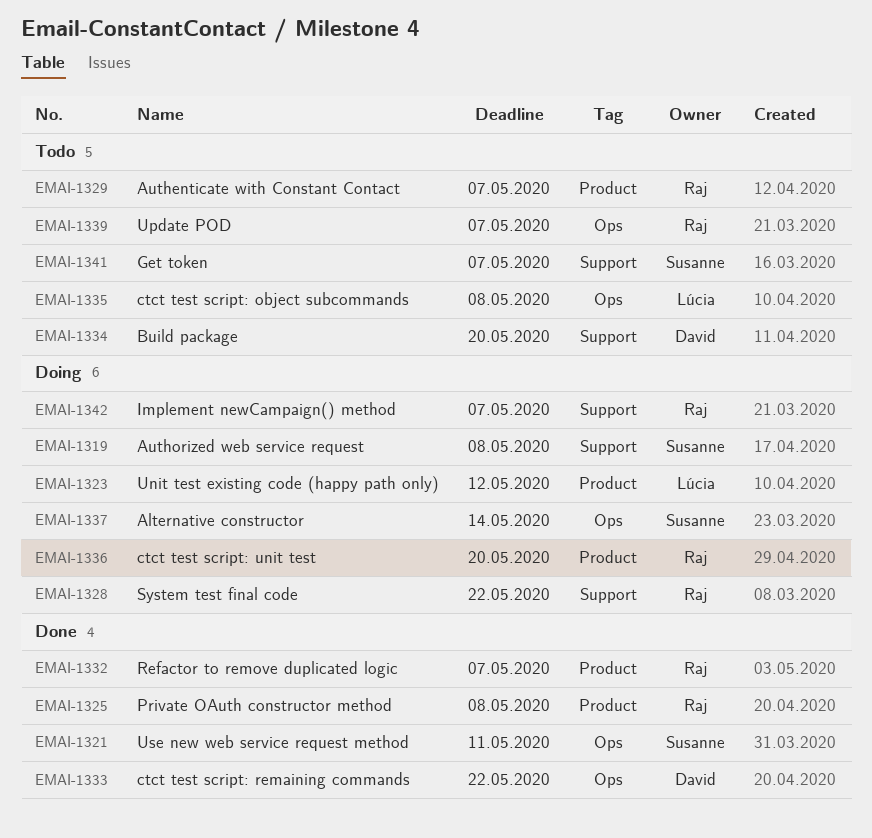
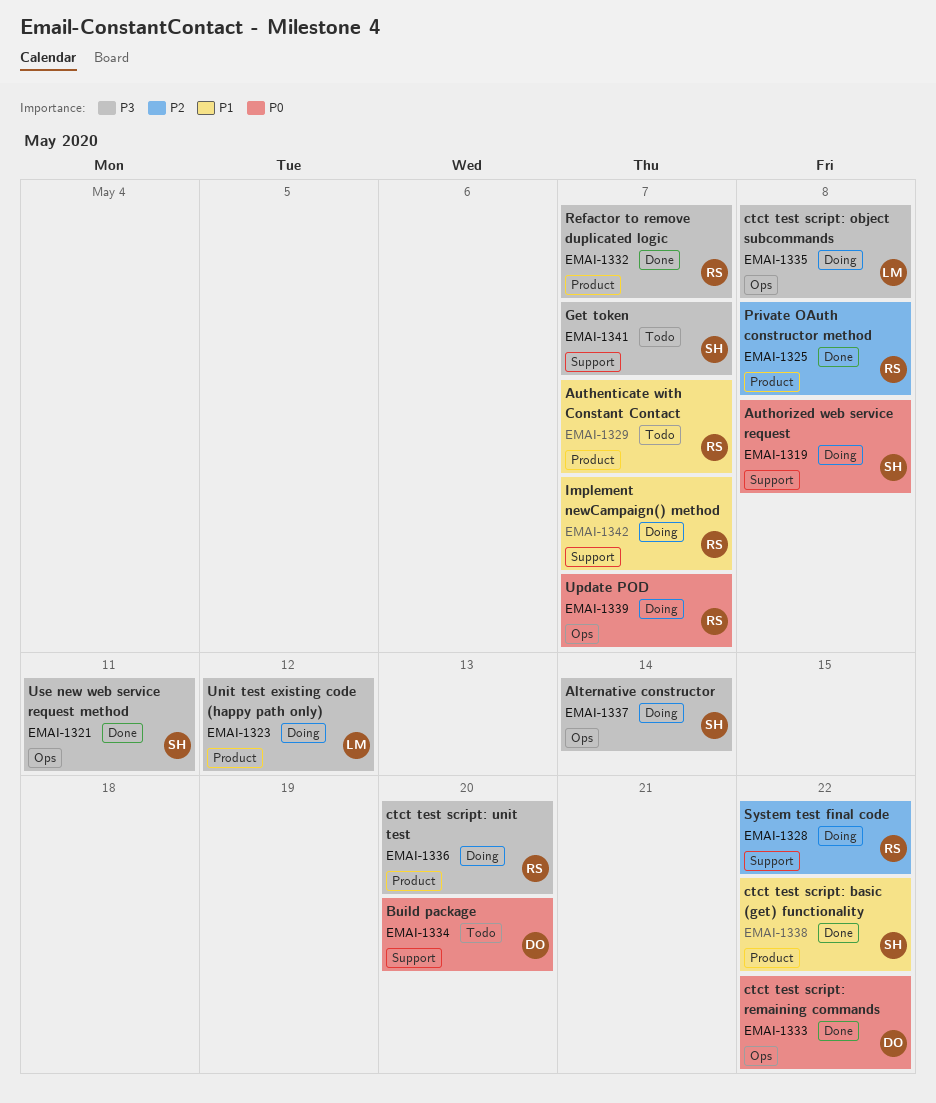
EMAI-1335, status: Todo -> Doing
EMAI-1338: none -> present
EMAI-1339, status: Todo -> Doing

